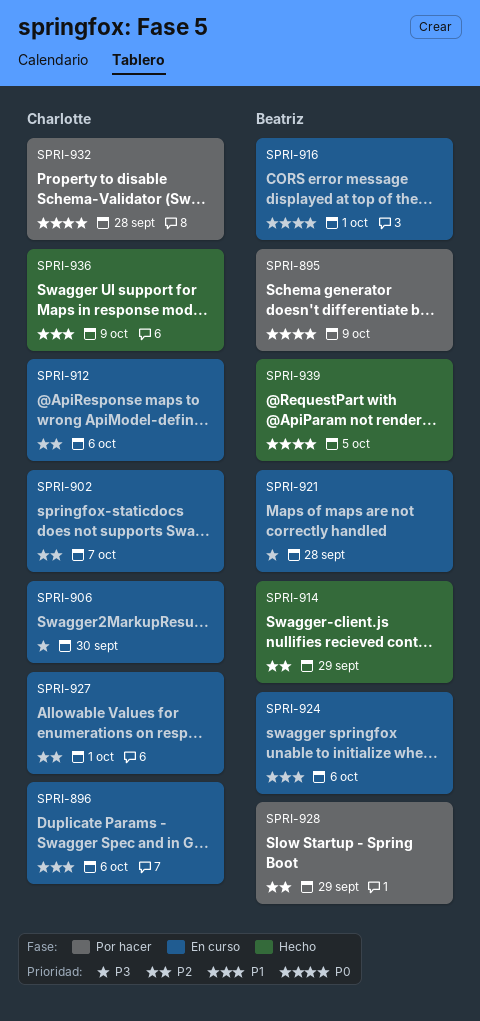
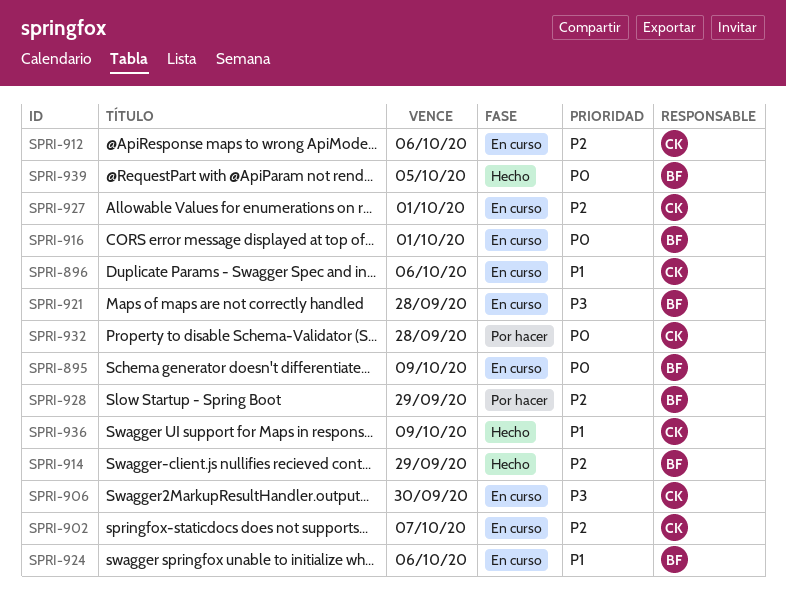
SPRI-895, status: Por hacer -> En curso

